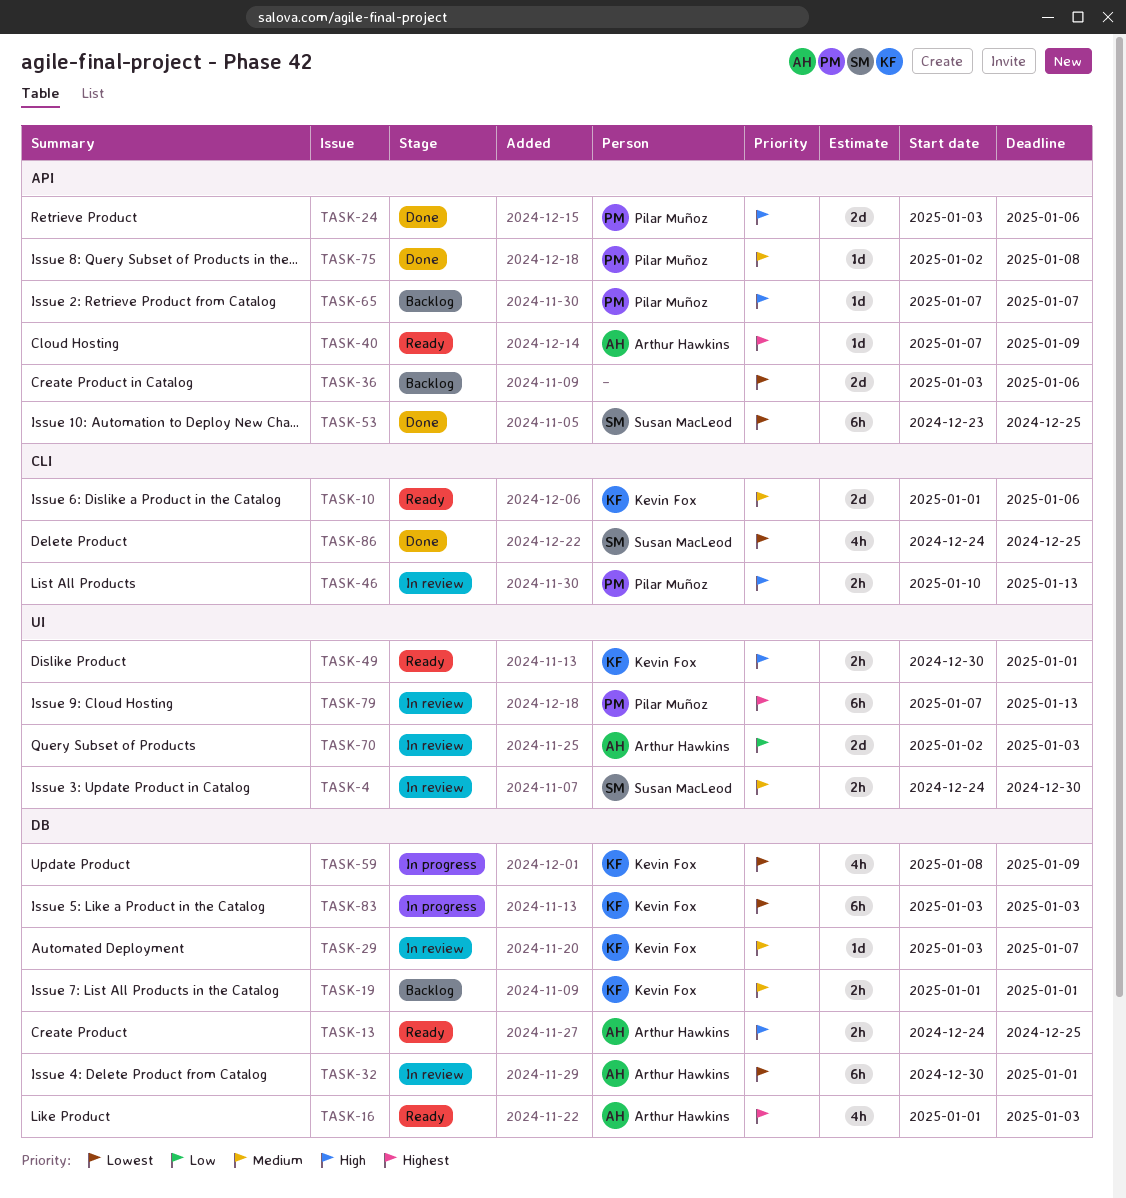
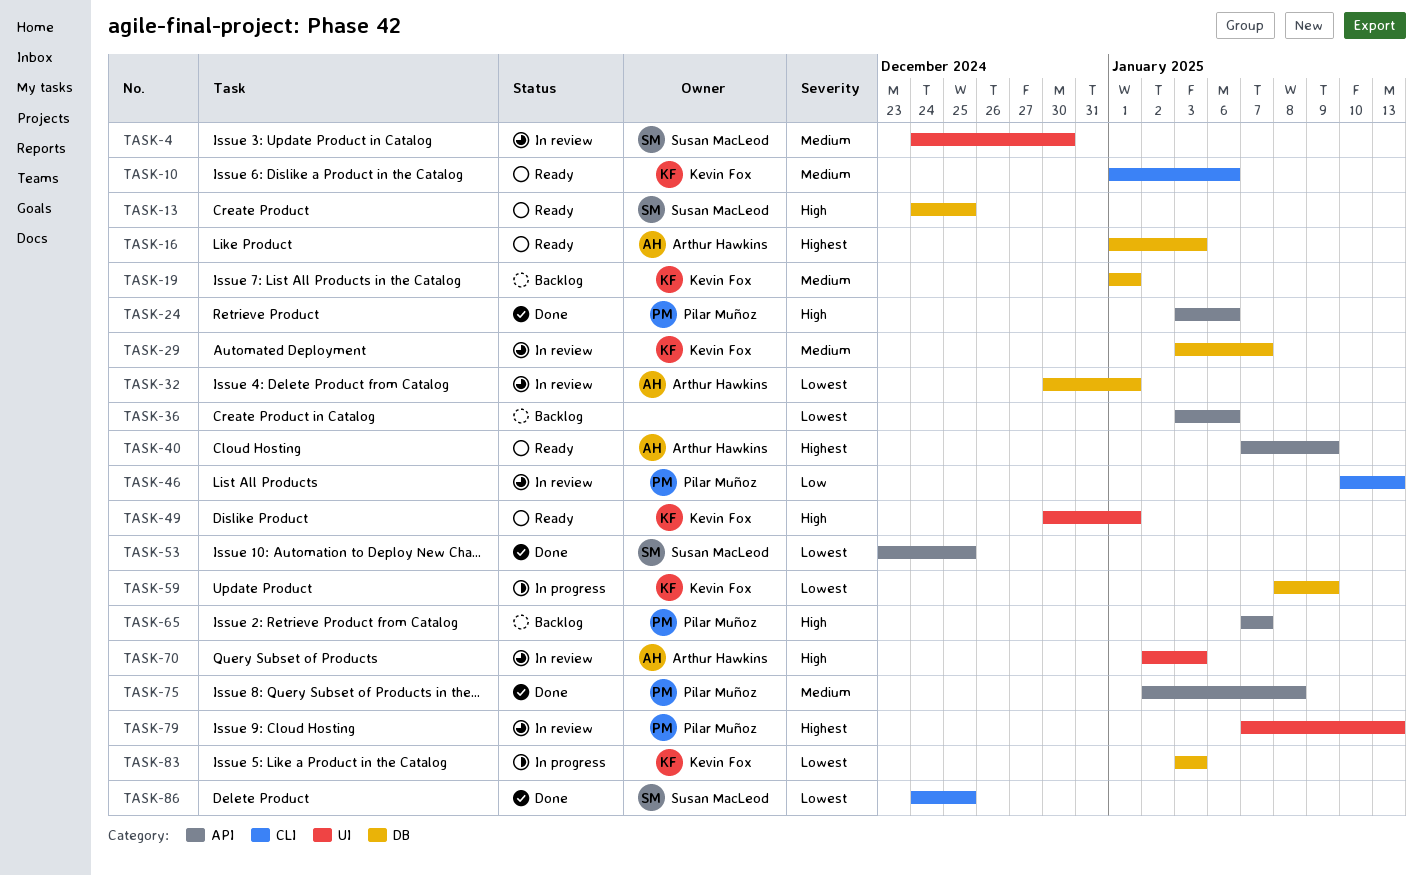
TASK-13, owner: Arthur Hawkins -> Susan MacLeod
TASK-46, priority: High -> Low
TASK-70, priority: Low -> High

